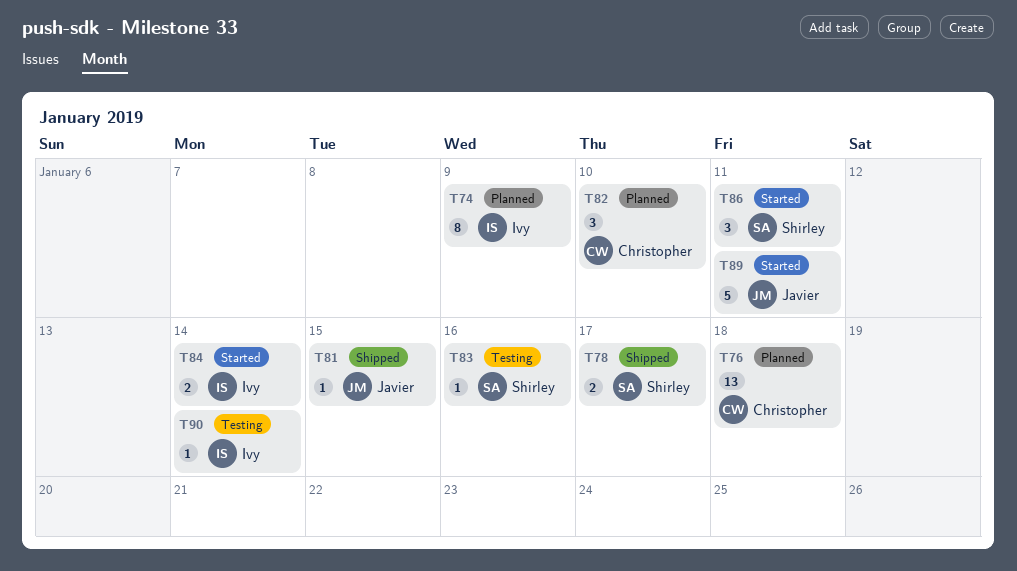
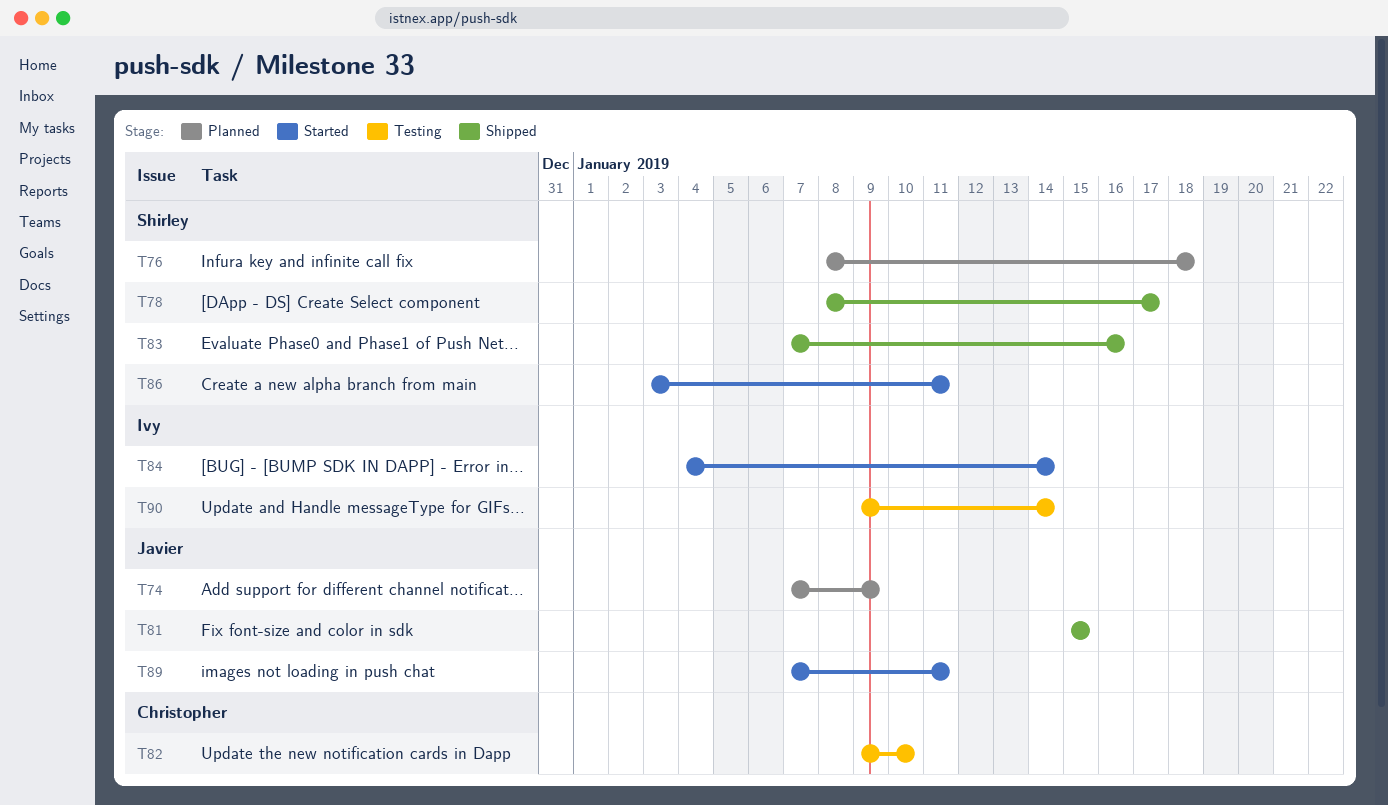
T74, owner: Ivy -> Javier
T76, owner: Christopher -> Shirley
T82, status: Planned -> Testing
T83, status: Testing -> Shipped

